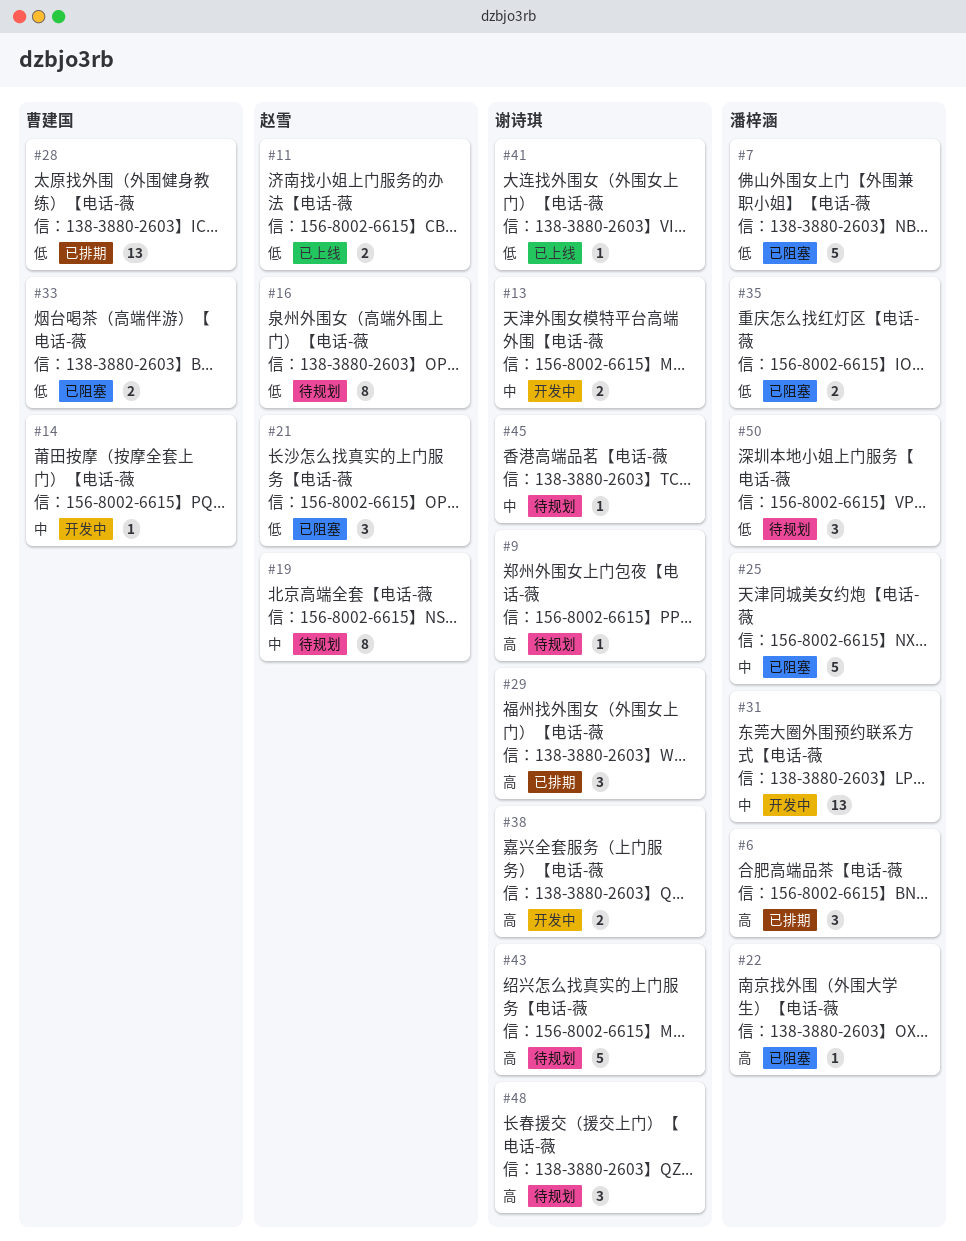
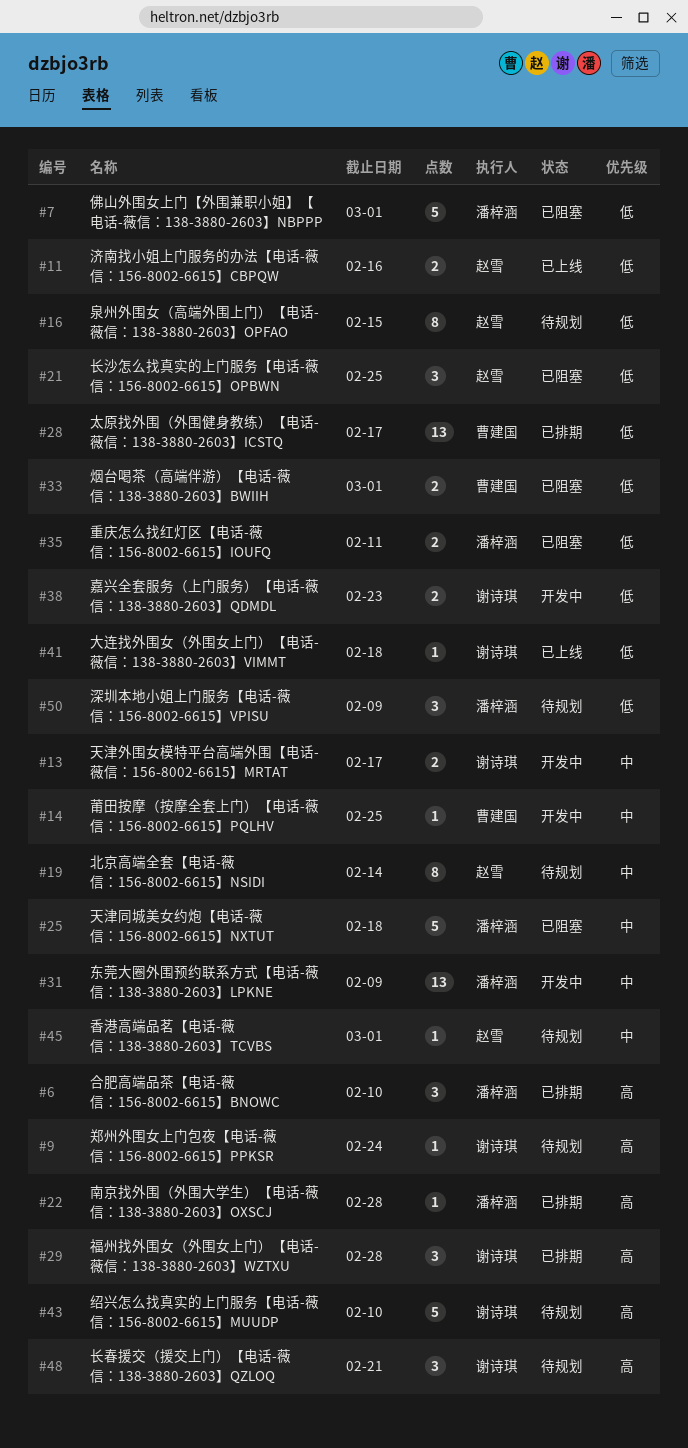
#22, status: 已阻塞 -> 已排期
#38, priority: 高 -> 低
#45, owner: 谢诗琪 -> 赵雪

